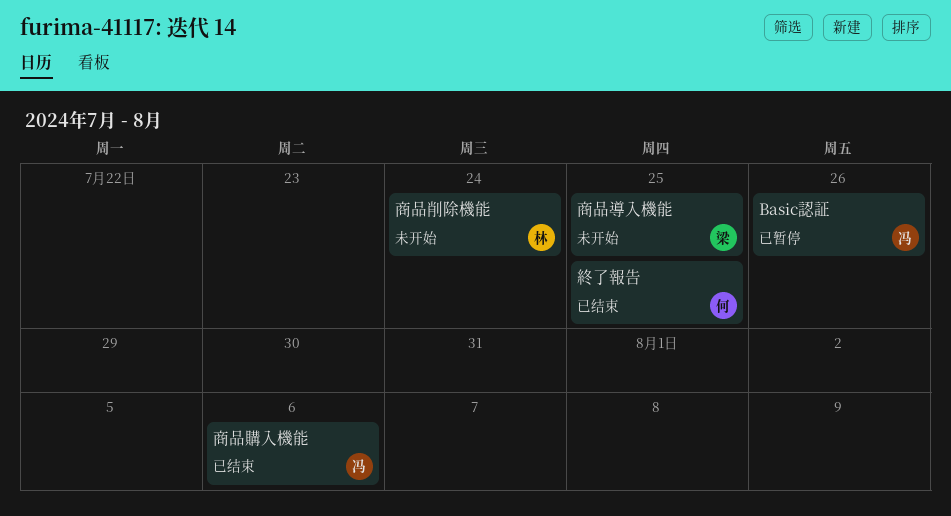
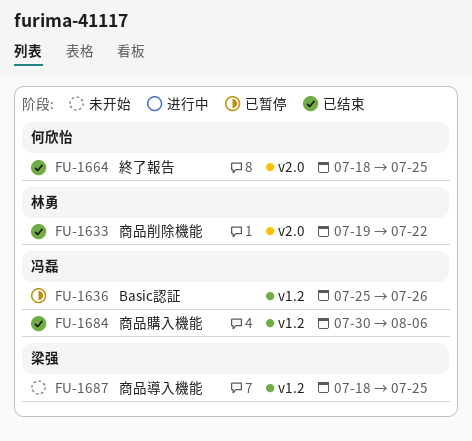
商品削除機能, status: 未开始 -> 已结束
商品削除機能, due: Jul 24 -> Jul 22

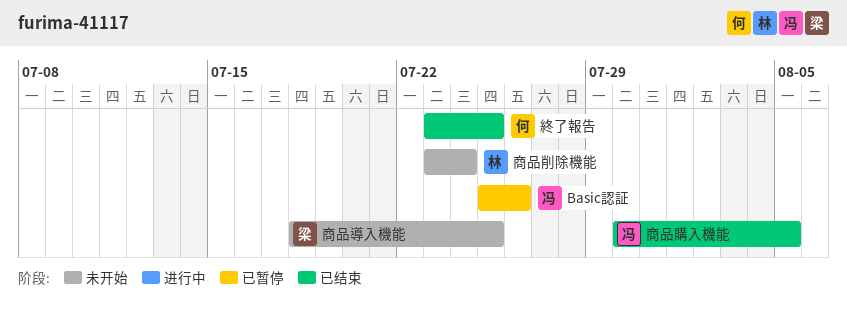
商品削除機能, status: 已结束 -> 未开始
商品削除機能, start: Jul 19 -> Jul 23
商品削除機能, due: Jul 22 -> Jul 24
商品購入機能, due: Aug 6 -> Aug 5
終了報告, start: Jul 18 -> Jul 23

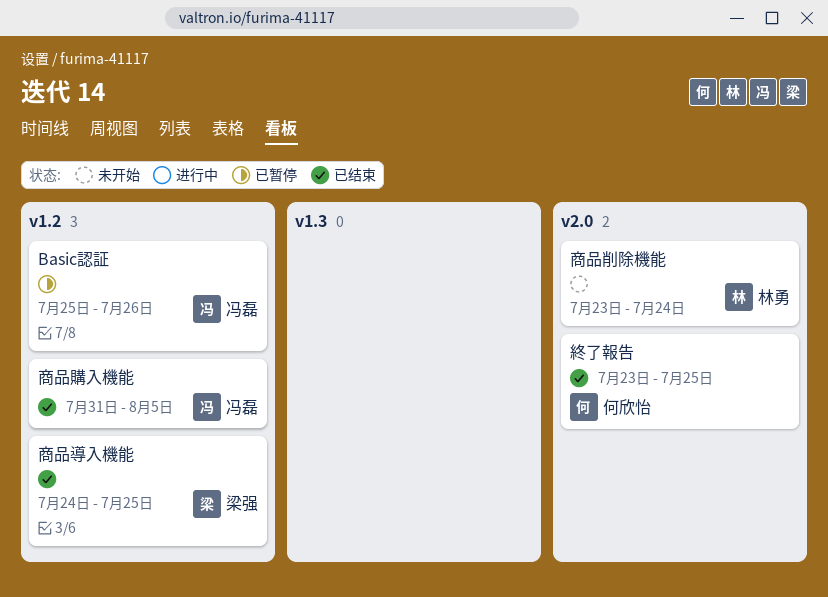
商品導入機能, status: 未开始 -> 已结束
商品導入機能, start: Jul 18 -> Jul 24
商品購入機能, start: Jul 30 -> Jul 31

